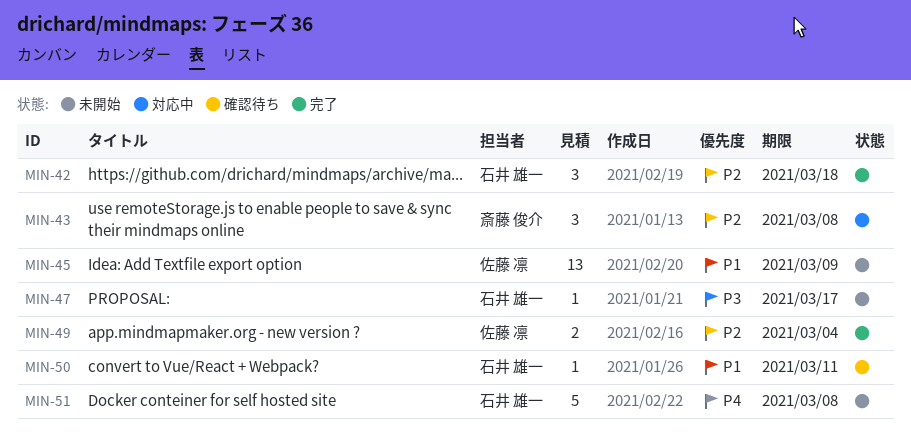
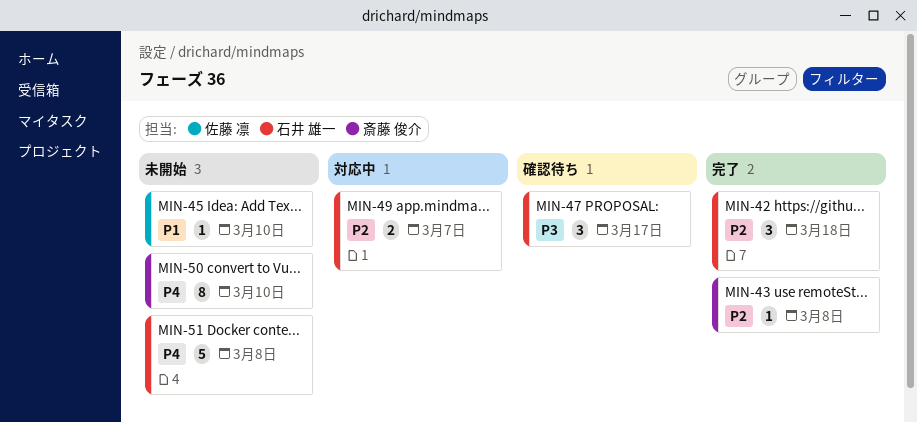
MIN-43, status: 対応中 -> 完了
MIN-43, estimate: 3 -> 1
MIN-45, estimate: 13 -> 1
MIN-45, due: Mar 9 -> Mar 10
MIN-47, status: 未開始 -> 確認待ち
MIN-47, estimate: 1 -> 3
MIN-49, status: 完了 -> 対応中
MIN-49, owner: 佐藤 凛 -> 石井 雄一
MIN-49, due: Mar 4 -> Mar 7
MIN-50, status: 確認待ち -> 未開始
MIN-50, owner: 石井 雄一 -> 斎藤 俊介
MIN-50, priority: P1 -> P4
MIN-50, estimate: 1 -> 8
MIN-50, due: Mar 11 -> Mar 10

